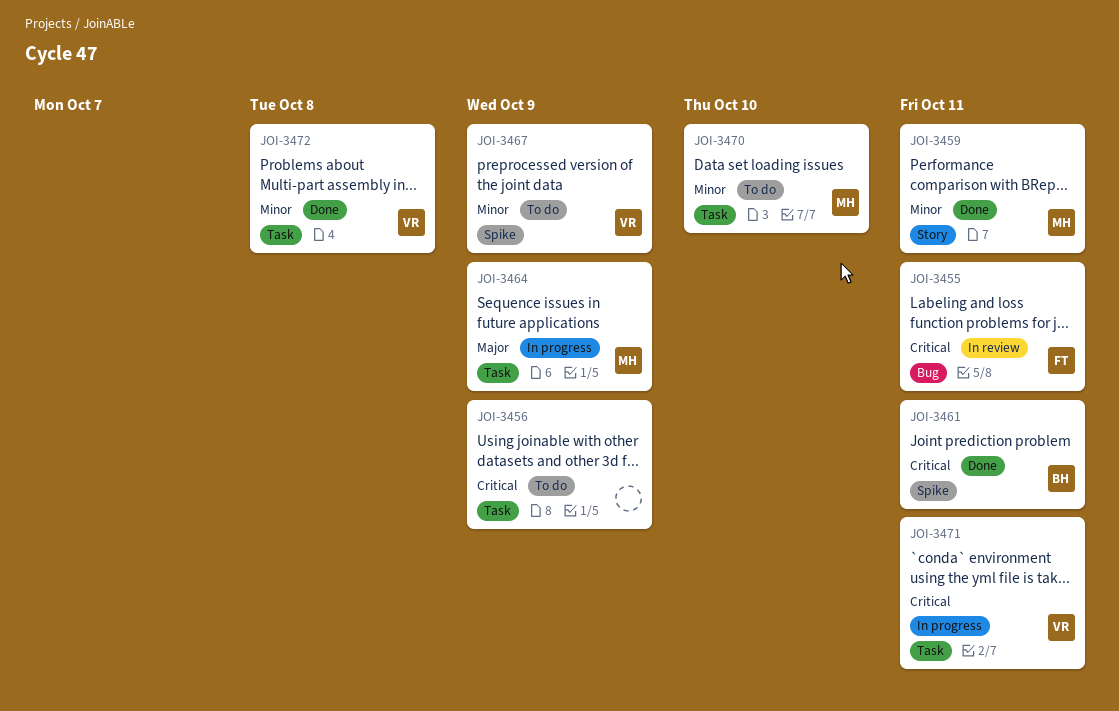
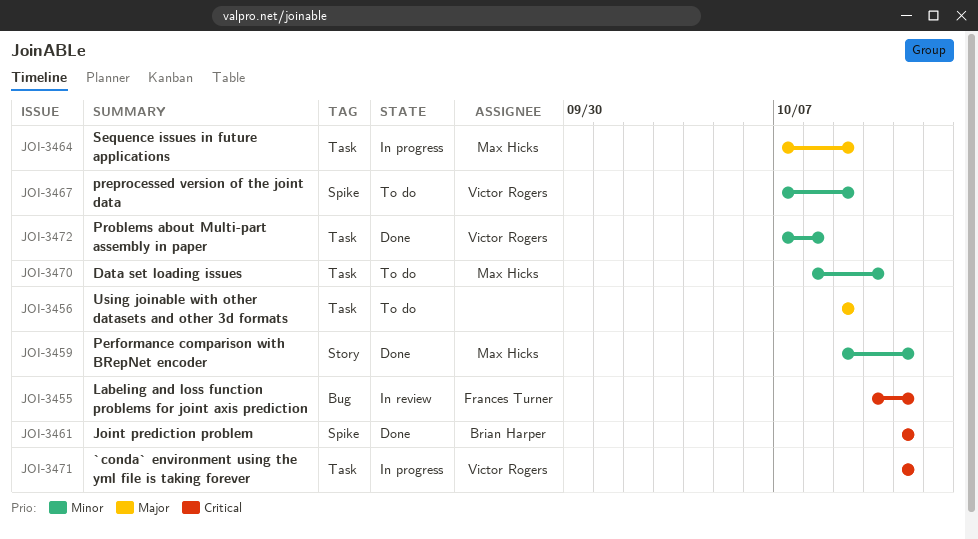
JOI-3456, priority: Critical -> Major

